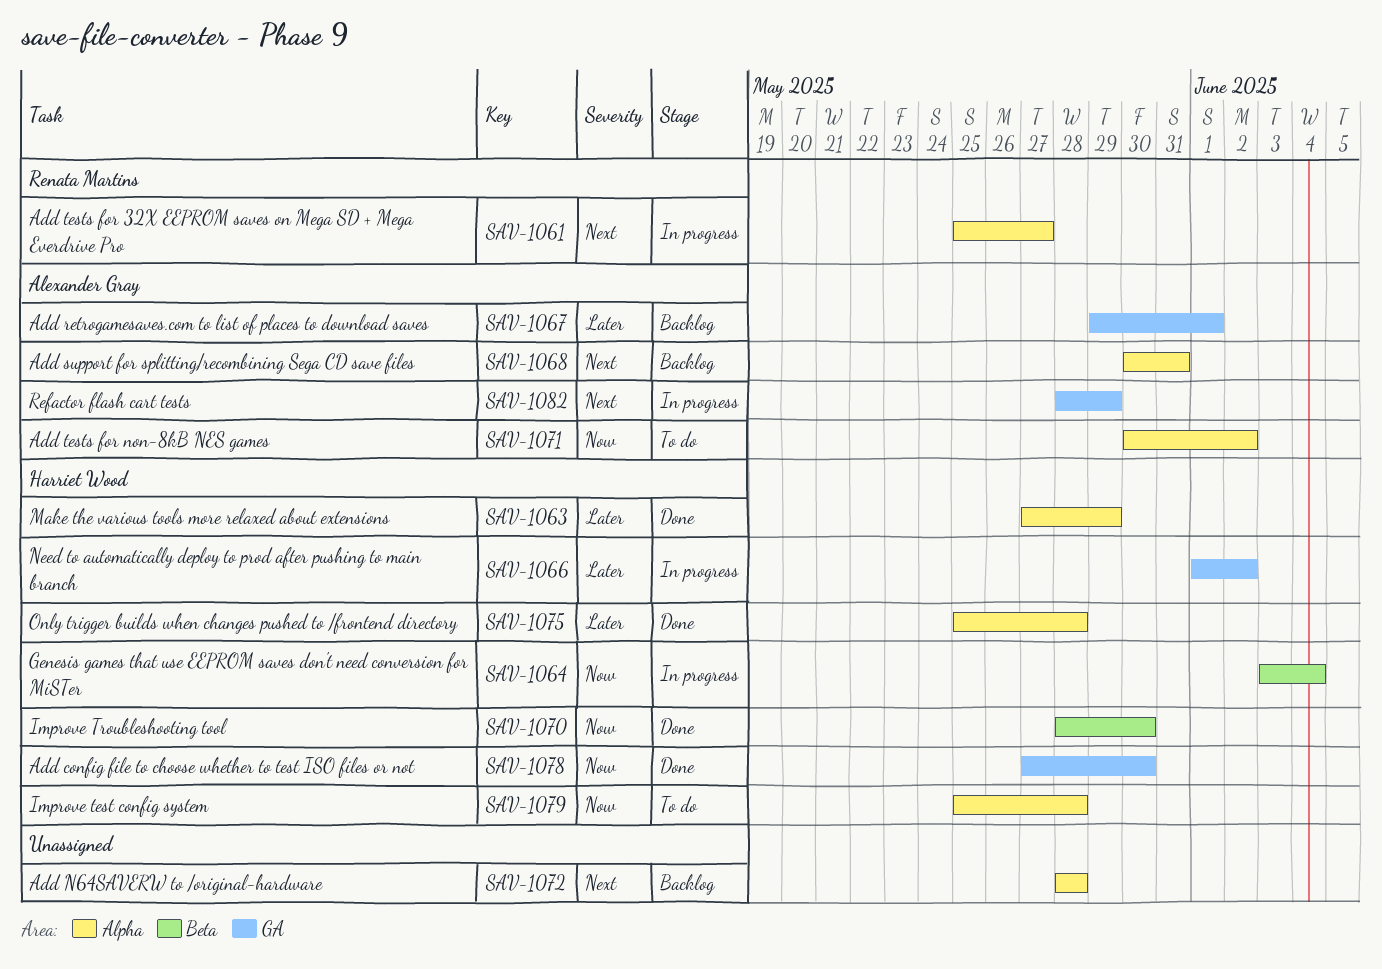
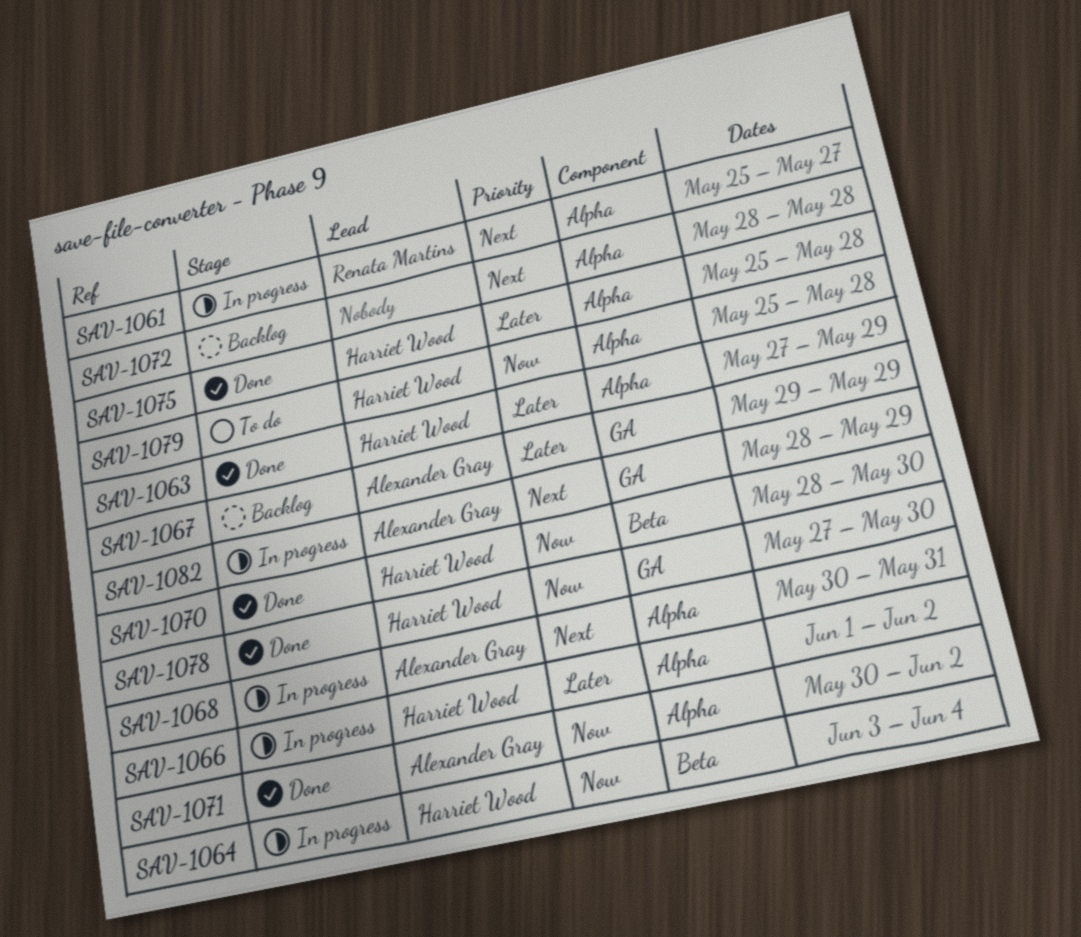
SAV-1066, label: GA -> Alpha
SAV-1067, due: Jun 1 -> May 29
SAV-1068, status: Backlog -> In progress
SAV-1071, status: To do -> Done

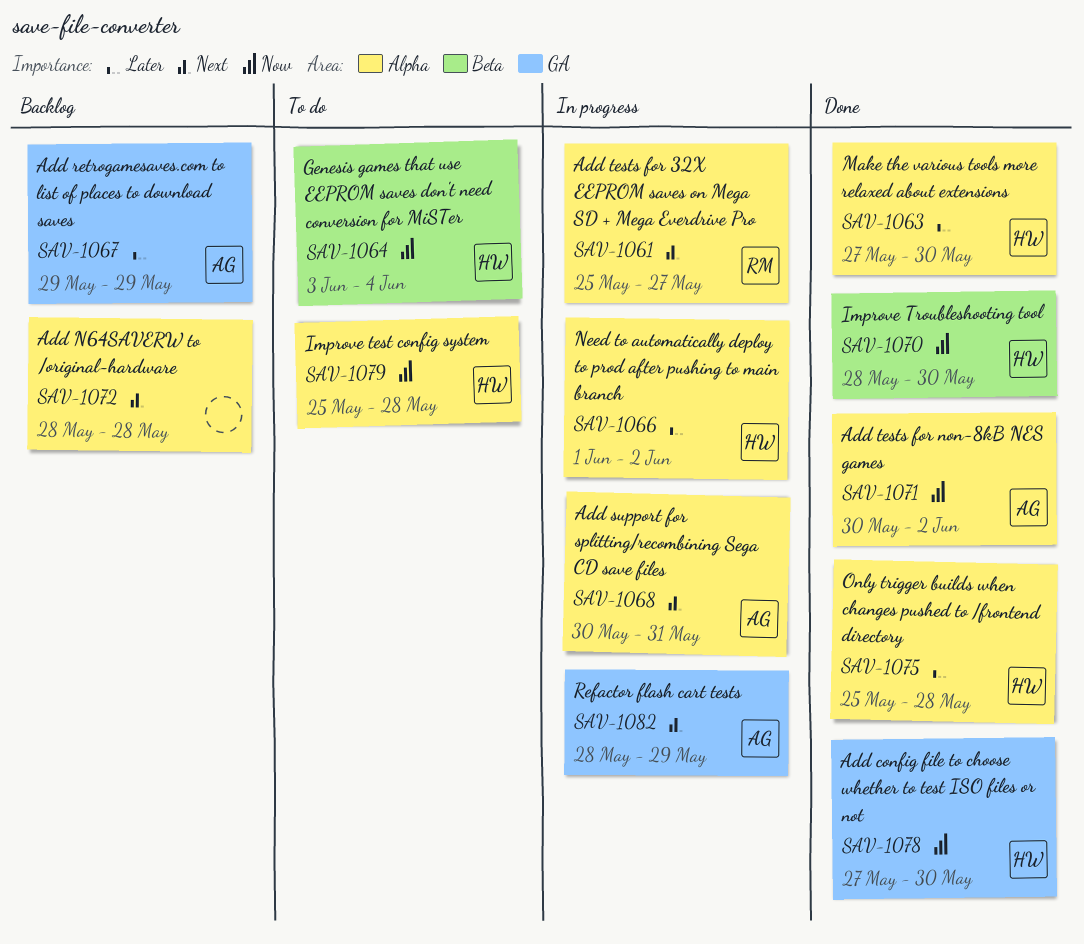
SAV-1063, due: May 29 -> May 30
SAV-1064, status: In progress -> To do

